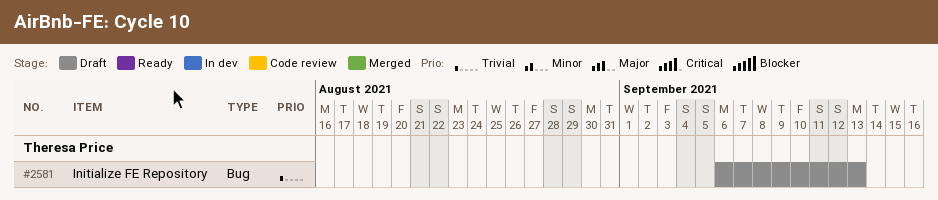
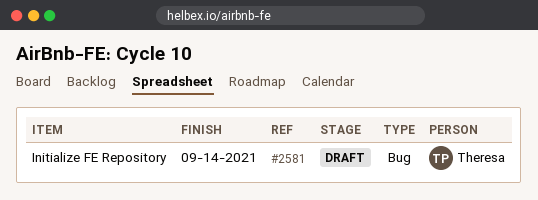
#2581, due: Sep 13 -> Sep 14

